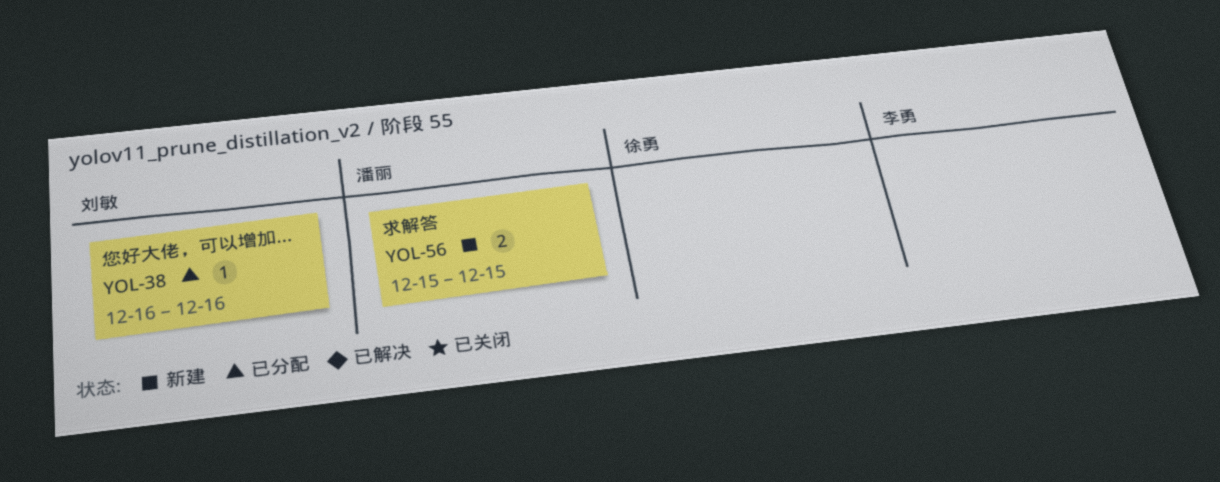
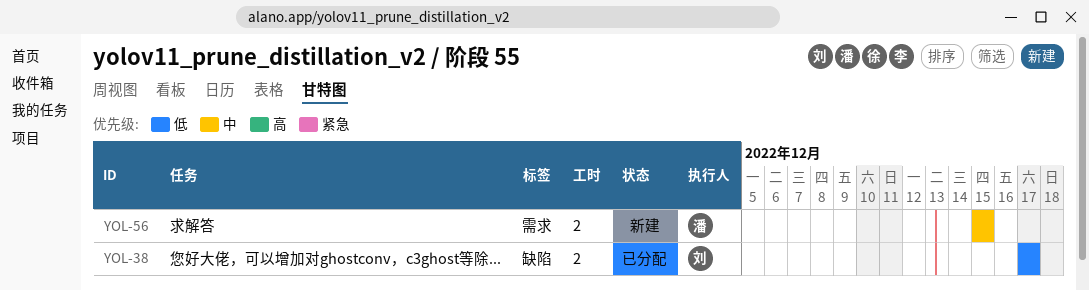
YOL-38, estimate: 1 -> 2
YOL-38, start: Dec 16 -> Dec 17
YOL-38, due: Dec 16 -> Dec 17

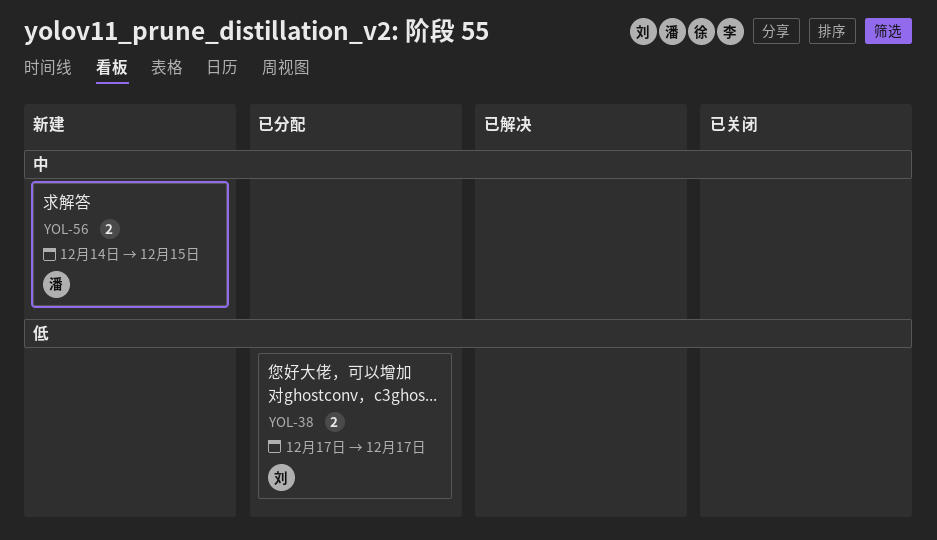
YOL-56, start: Dec 15 -> Dec 14

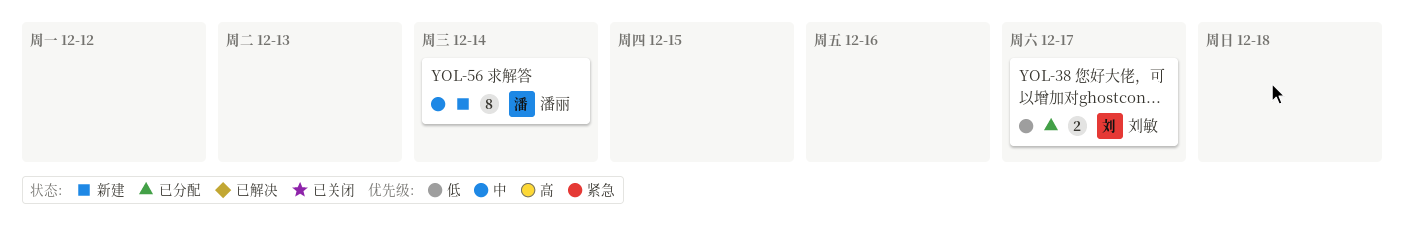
YOL-56, estimate: 2 -> 8
YOL-56, due: Dec 15 -> Dec 14

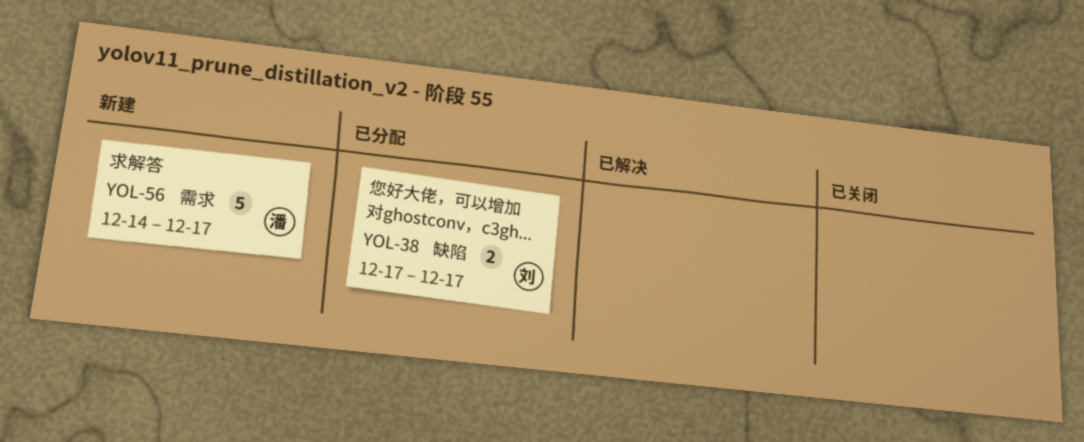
YOL-56, estimate: 8 -> 5
YOL-56, due: Dec 14 -> Dec 17

